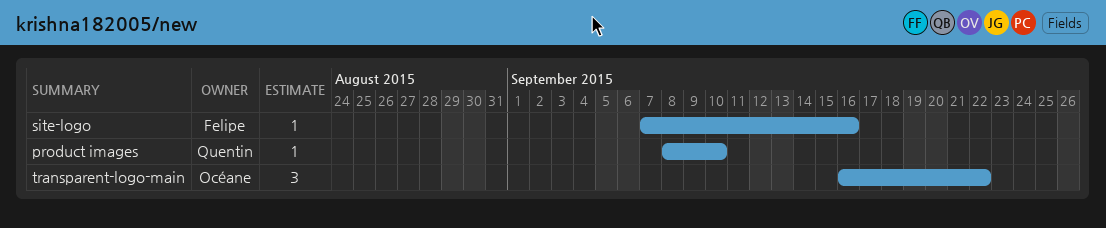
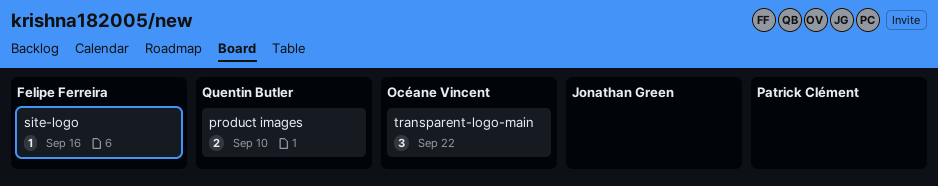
product images, estimate: 1 -> 2

